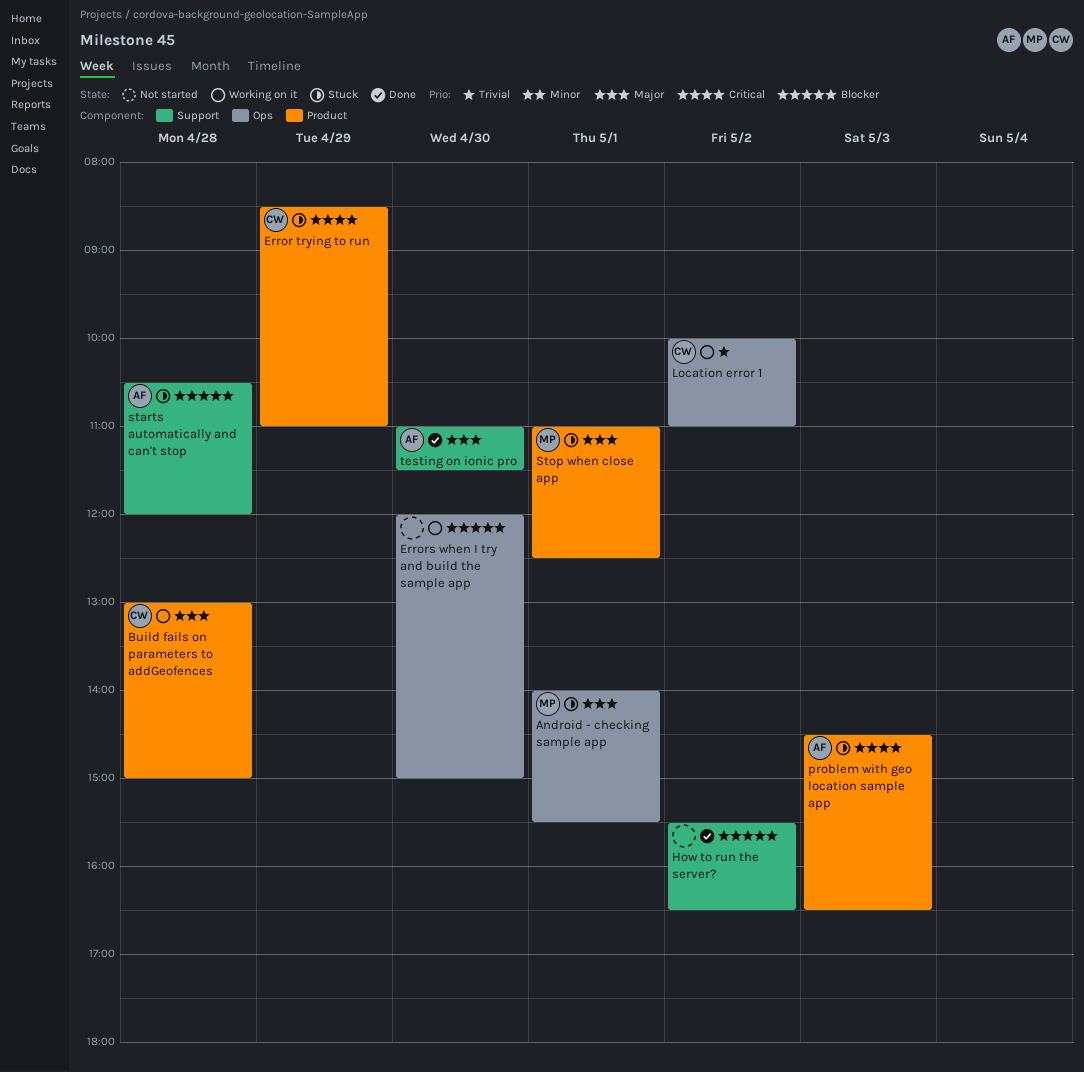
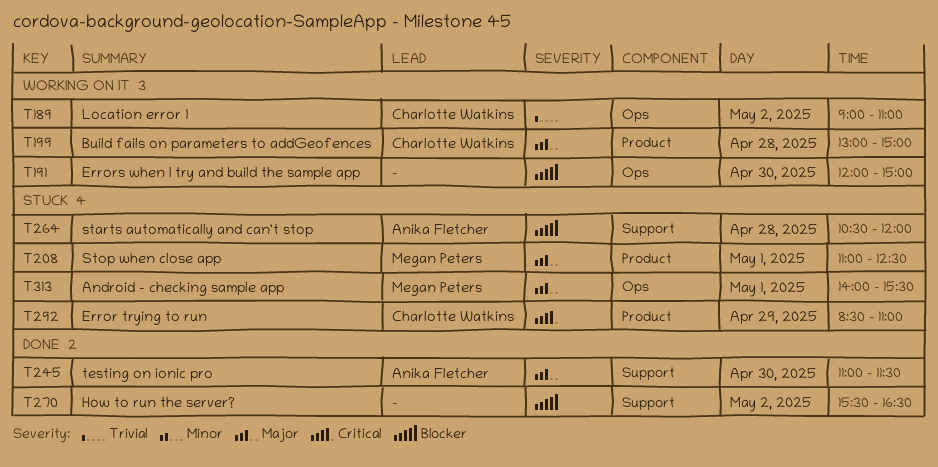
Location error 1, begins: 10:00 -> 09:00
problem with geo location sample app: present -> none

